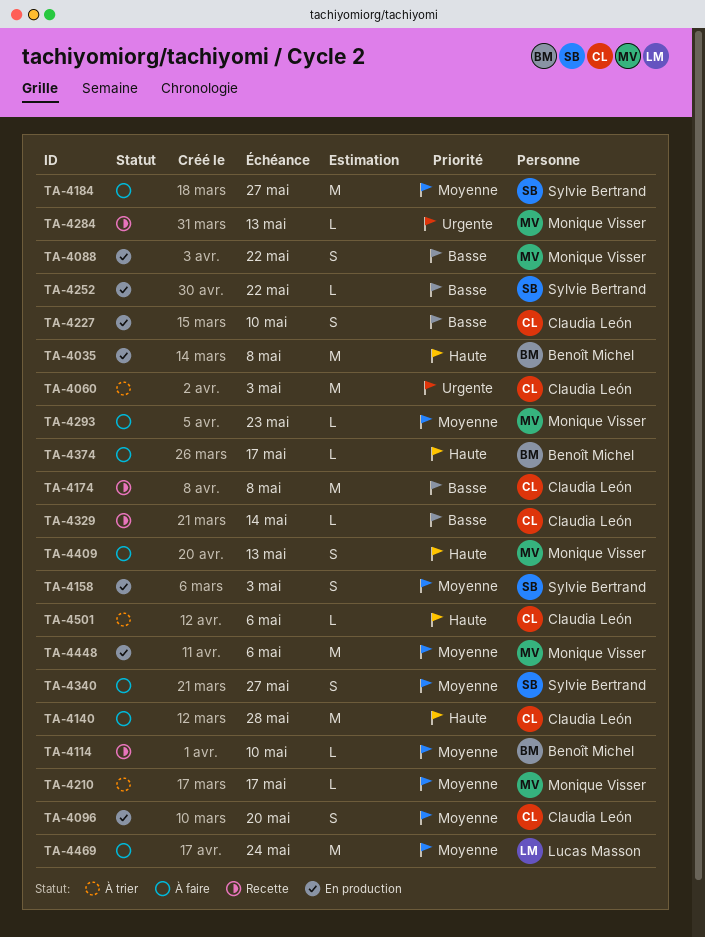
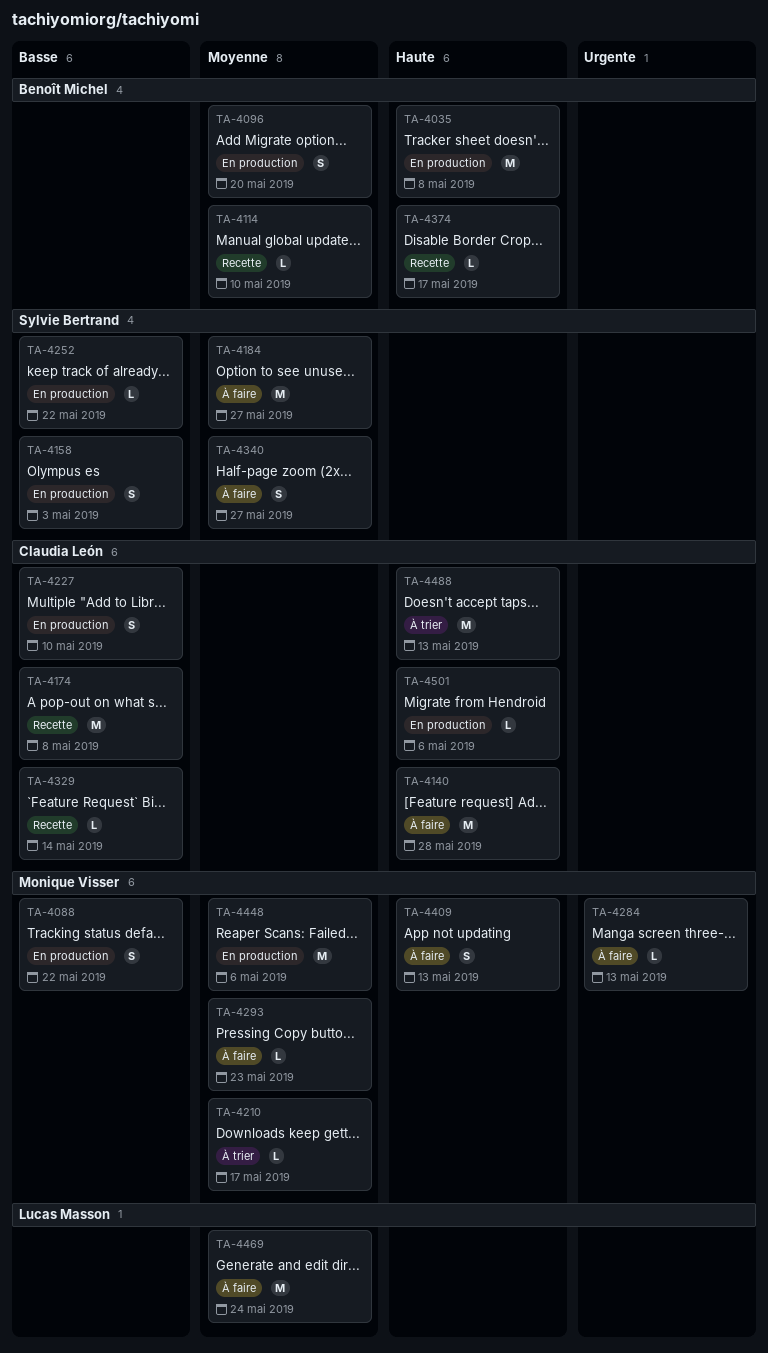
TA-4060: present -> none
TA-4096, owner: Claudia León -> Benoît Michel
TA-4158, priority: Moyenne -> Basse
TA-4284, status: Recette -> À faire
TA-4374, status: À faire -> Recette
TA-4488: none -> present
TA-4501, status: À trier -> En production

